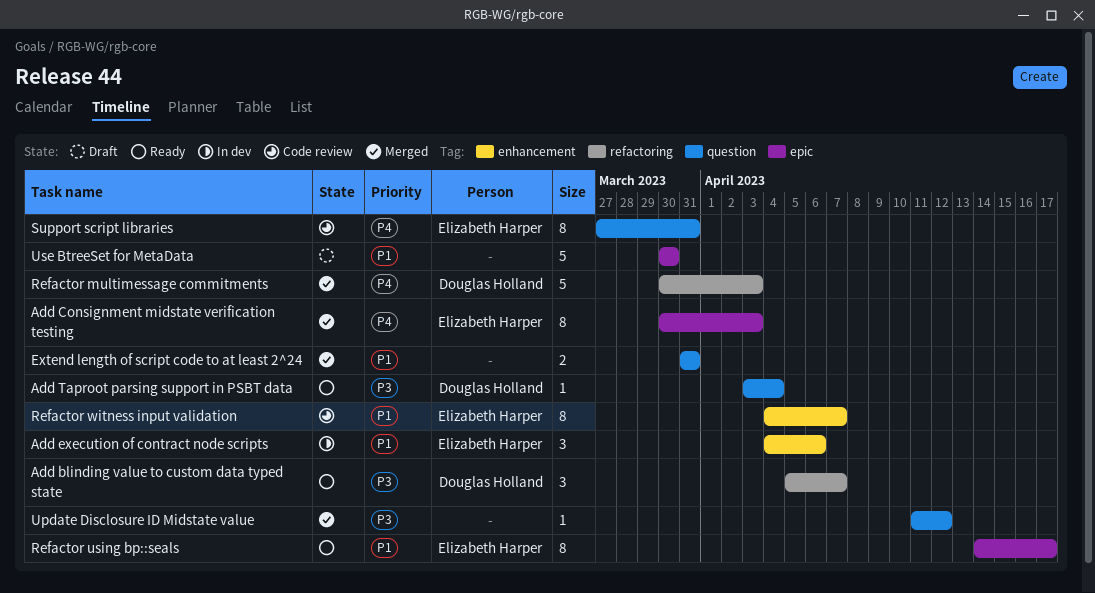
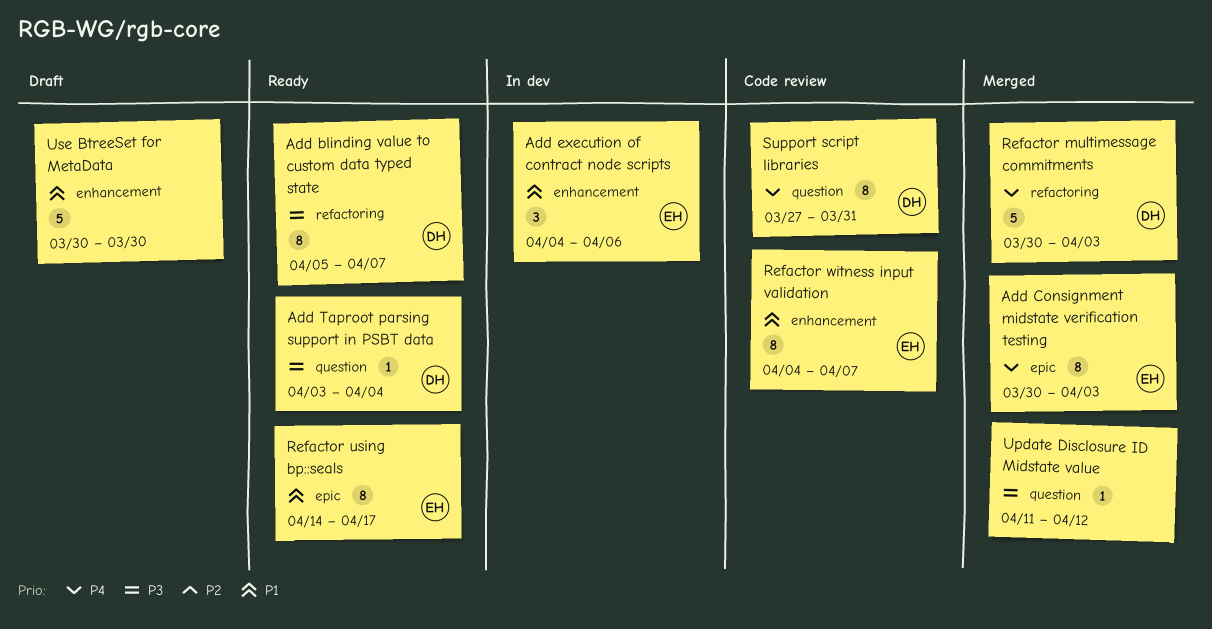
Add blinding value to custom data typed state, estimate: 3 -> 8
Extend length of script code to at least 2^24: present -> none
Support script libraries, owner: Elizabeth Harper -> Douglas Holland
Use BtreeSet for MetaData, label: epic -> enhancement

